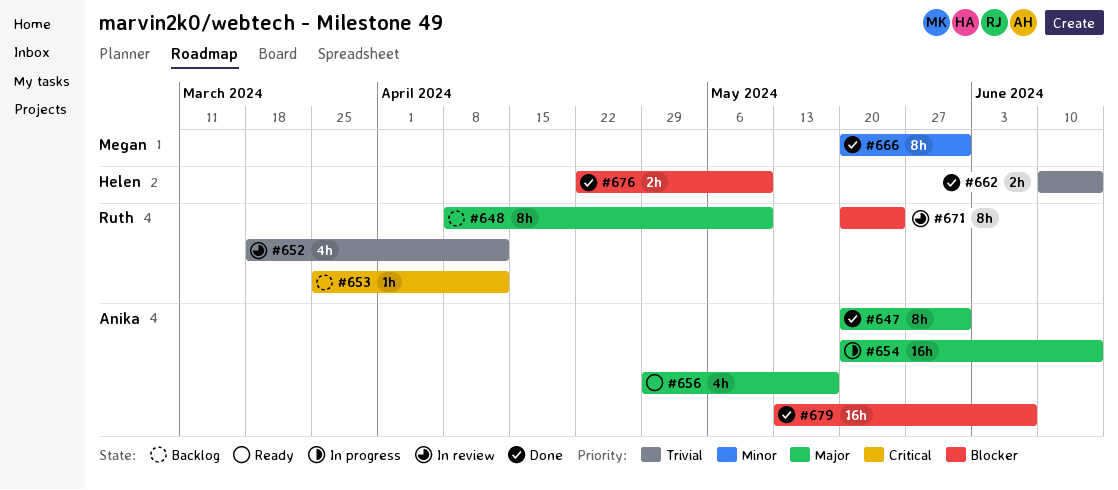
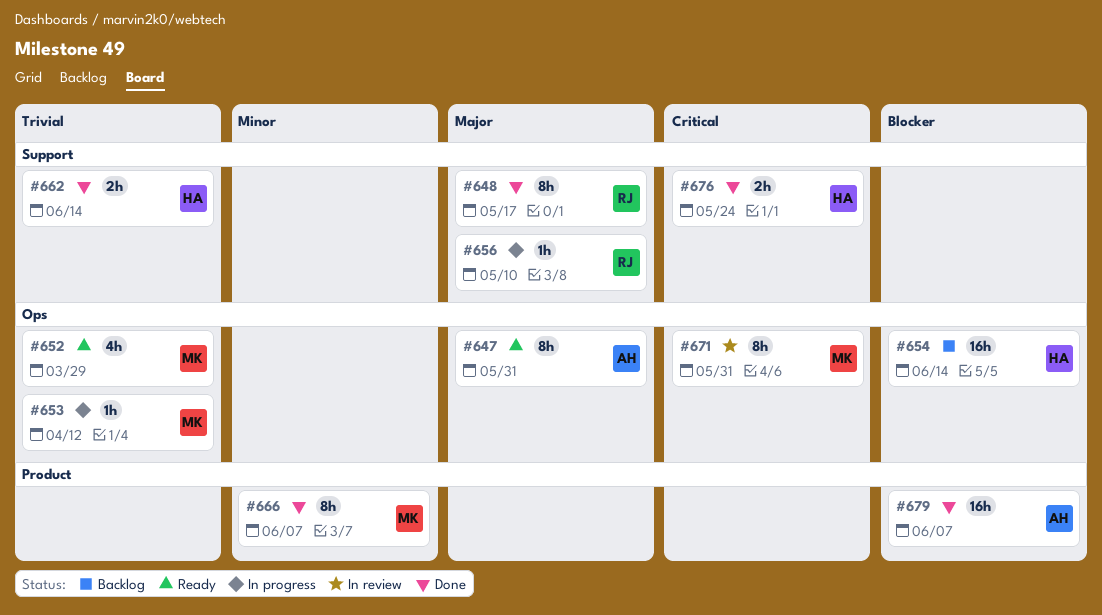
#647, status: Done -> Ready
#648, status: Backlog -> Done
#648, due: May 10 -> May 17
#652, status: In review -> Ready
#652, owner: Ruth -> Megan
#652, due: Apr 12 -> Mar 29
#653, status: Backlog -> In progress
#653, owner: Ruth -> Megan
#653, priority: Critical -> Trivial
#654, status: In progress -> Backlog
#654, owner: Anika -> Helen
#654, priority: Major -> Blocker
#656, status: Ready -> In progress
#656, owner: Anika -> Ruth
#656, estimate: 4h -> 1h
#656, due: May 17 -> May 10
#666, due: May 31 -> Jun 7
#671, owner: Ruth -> Megan
#671, priority: Blocker -> Critical
#671, due: May 24 -> May 31
#676, priority: Blocker -> Critical
#676, due: May 10 -> May 24

